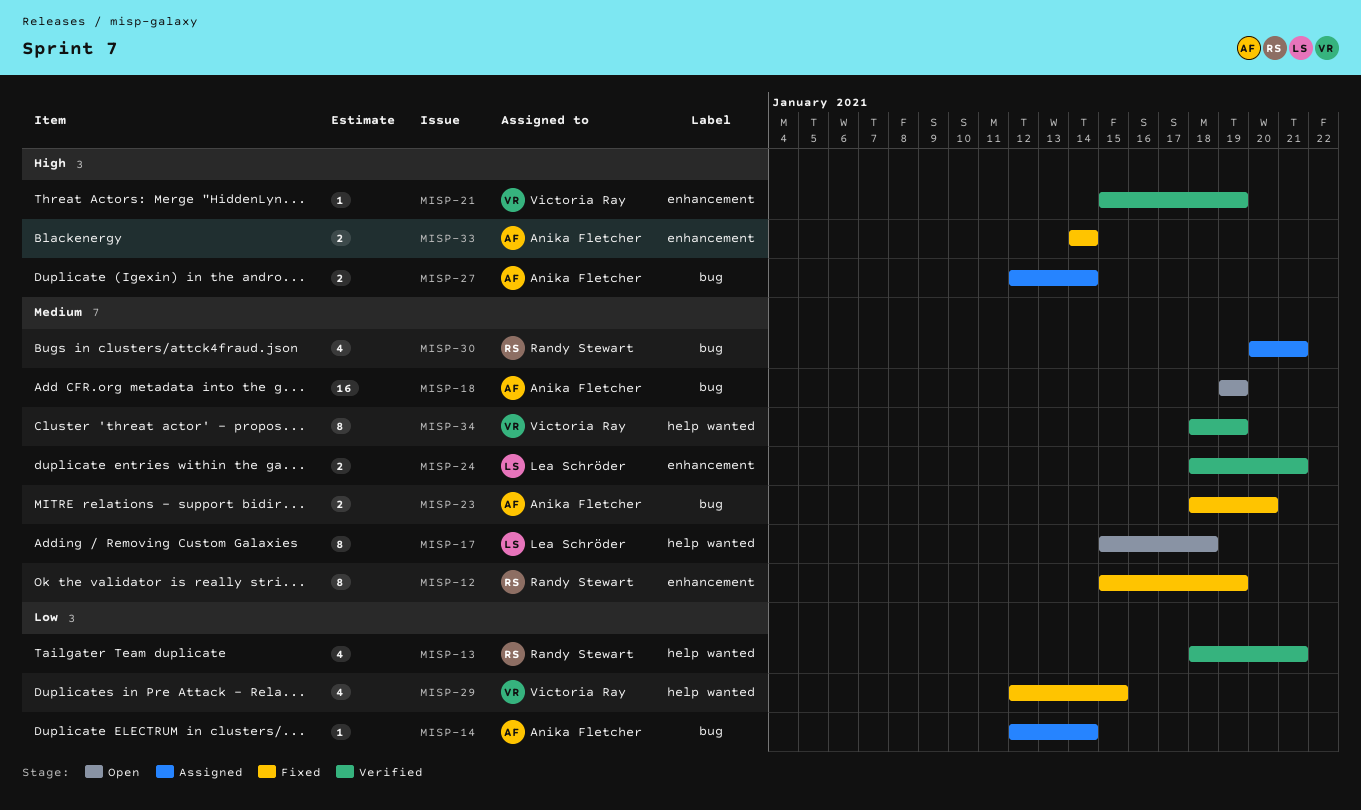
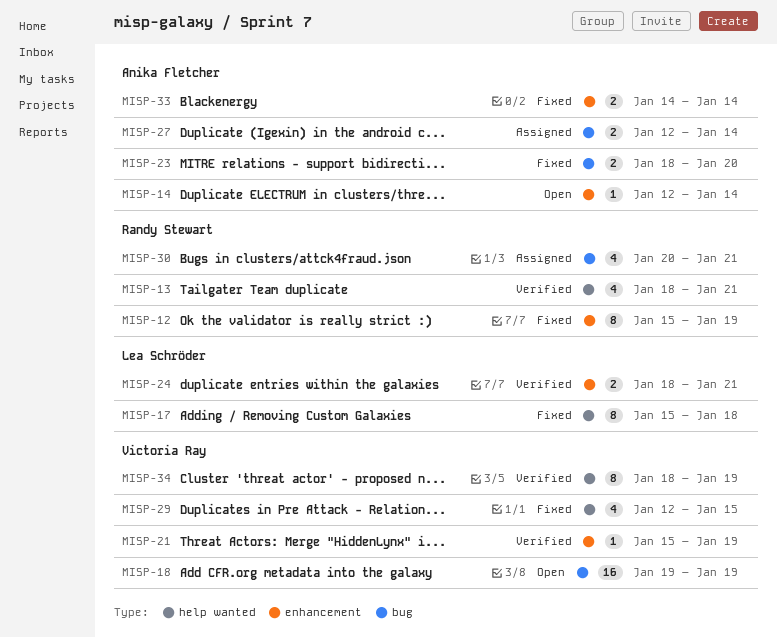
MISP-14, status: Assigned -> Open
MISP-14, label: bug -> enhancement
MISP-17, status: Open -> Fixed
MISP-18, owner: Anika Fletcher -> Victoria Ray

